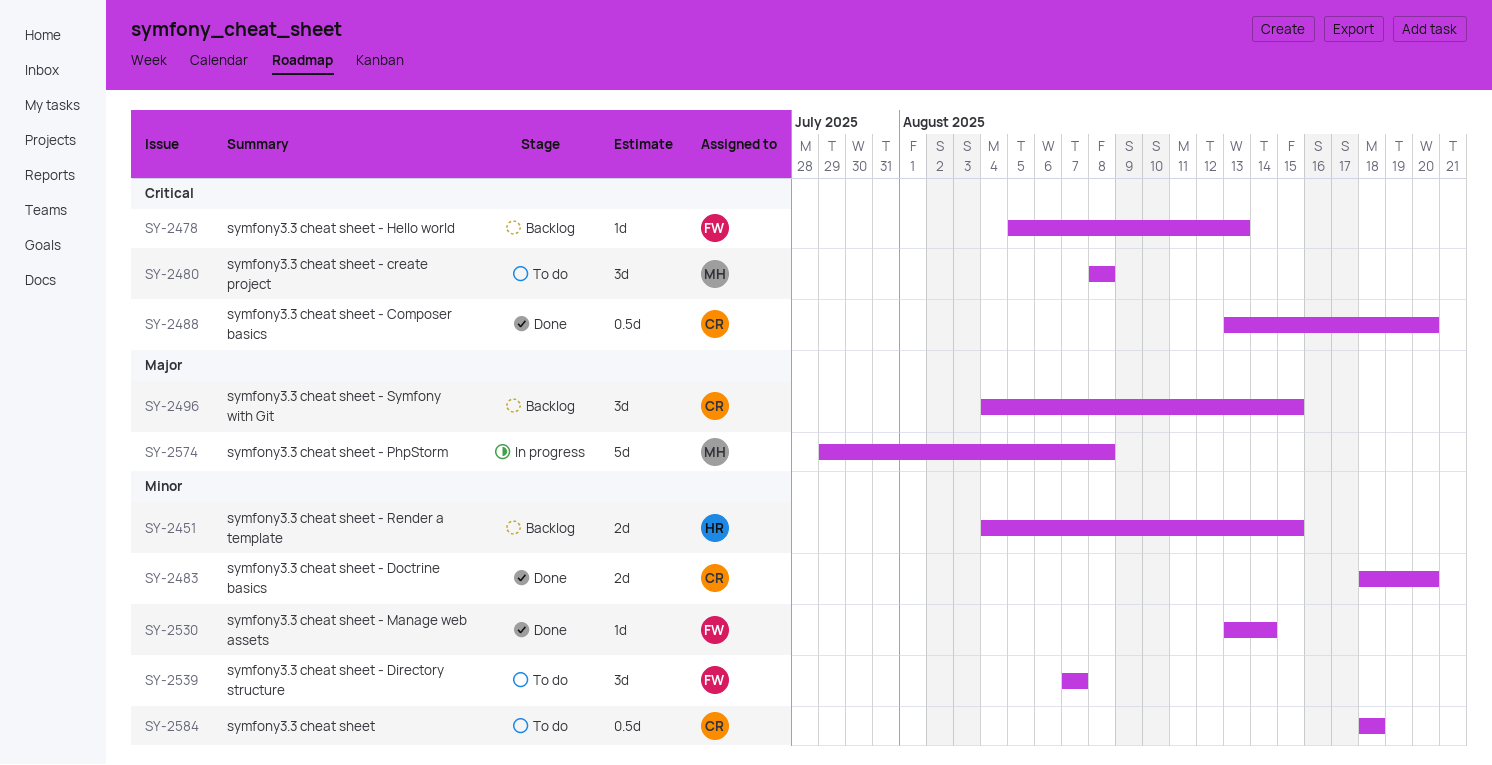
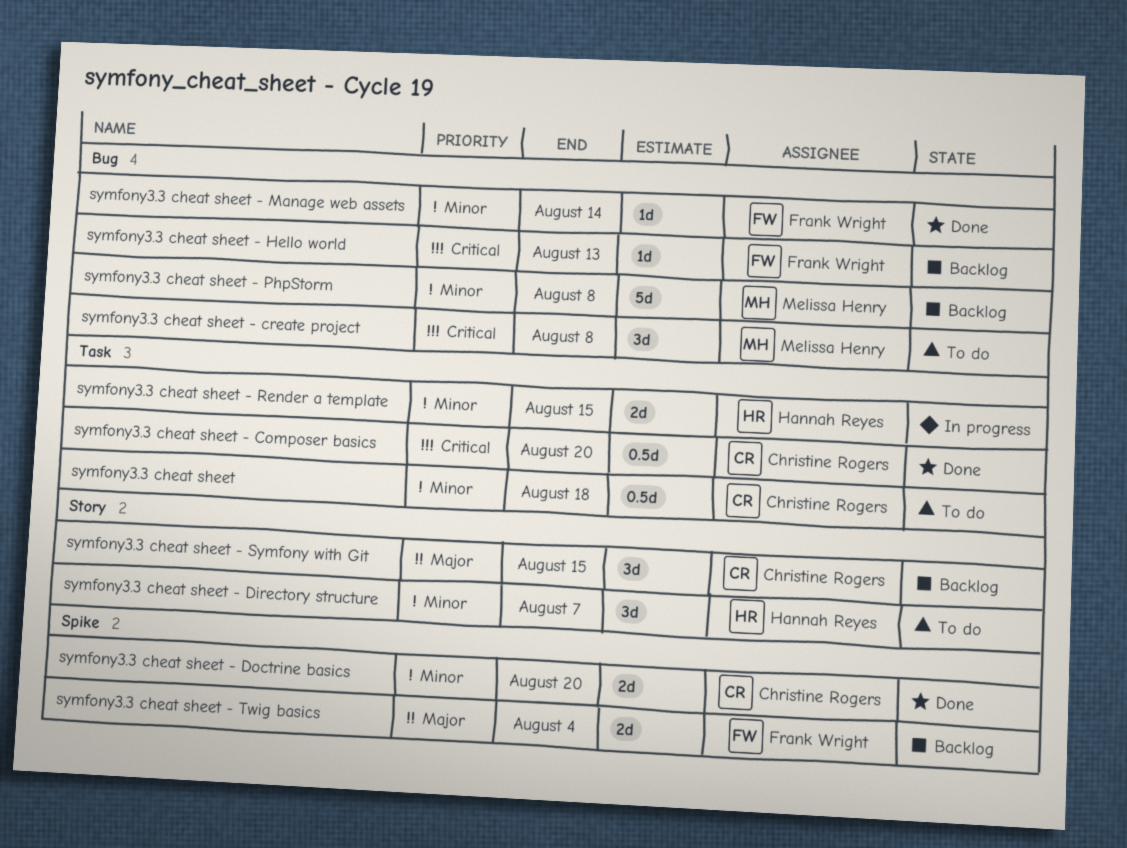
symfony3.3 cheat sheet - Directory structure, owner: Frank Wright -> Hannah Reyes
symfony3.3 cheat sheet - PhpStorm, status: In progress -> Backlog
symfony3.3 cheat sheet - PhpStorm, priority: Major -> Minor
symfony3.3 cheat sheet - Render a template, status: Backlog -> In progress
symfony3.3 cheat sheet - Twig basics: none -> present

